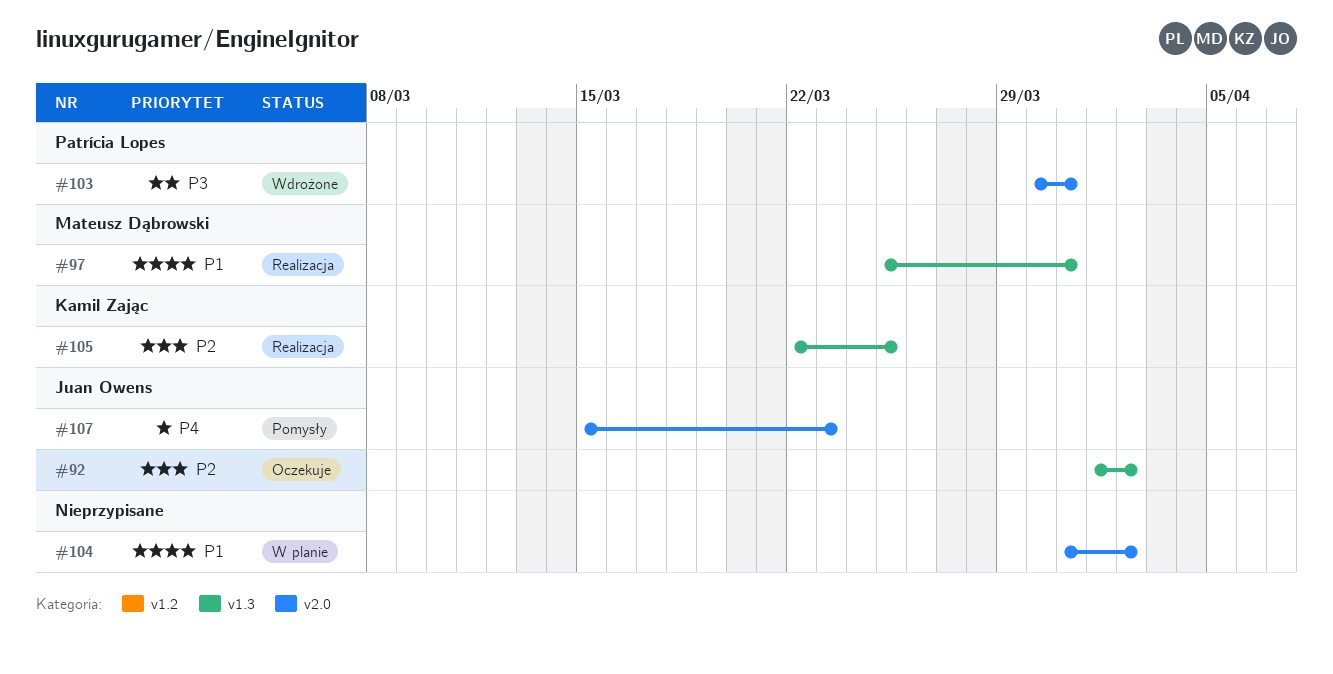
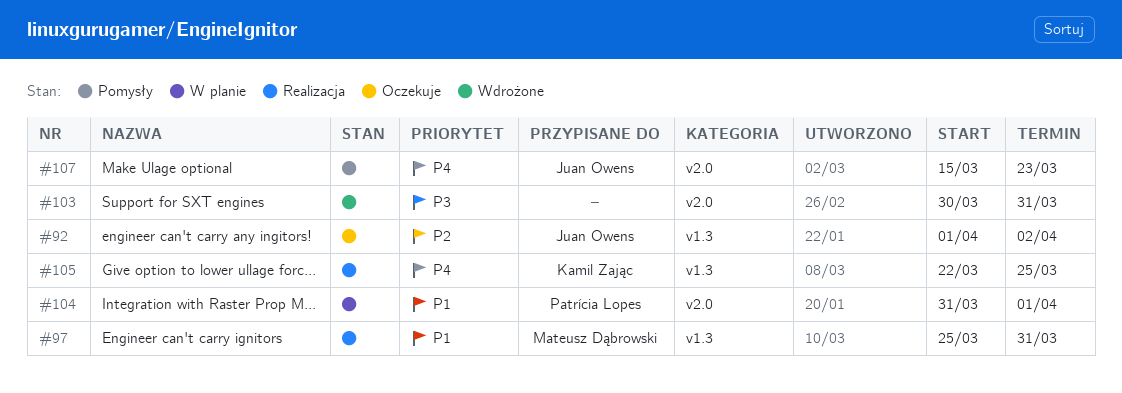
#103, owner: Patrícia Lopes -> none
#104, owner: none -> Patrícia Lopes
#104, due: Apr 2 -> Apr 1
#105, priority: P2 -> P4

